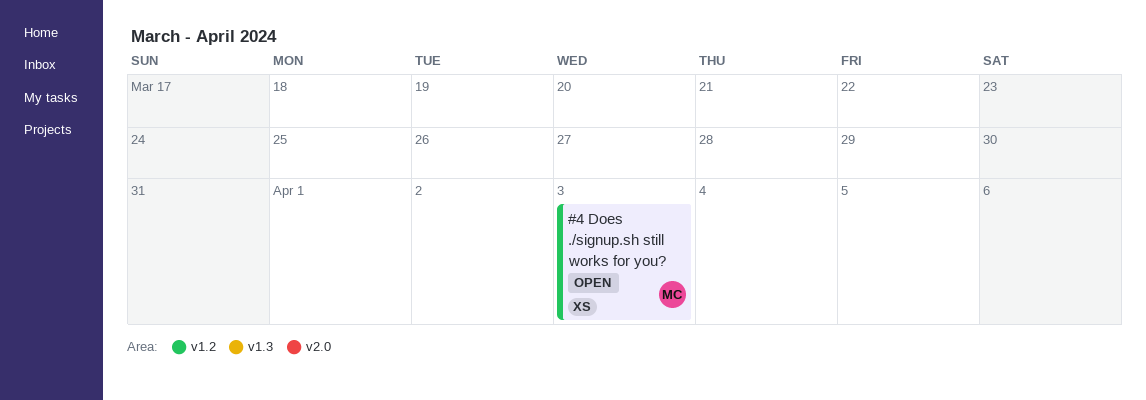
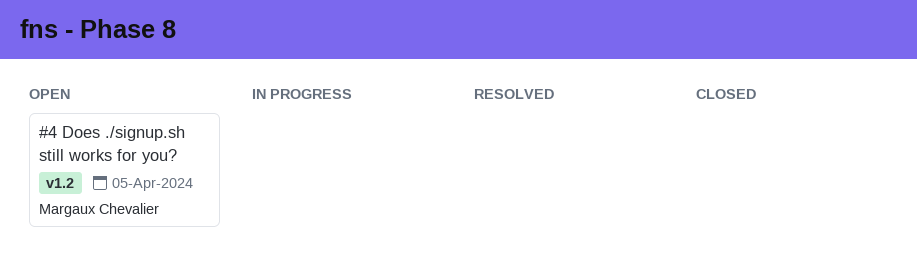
#4, due: Apr 3 -> Apr 5

